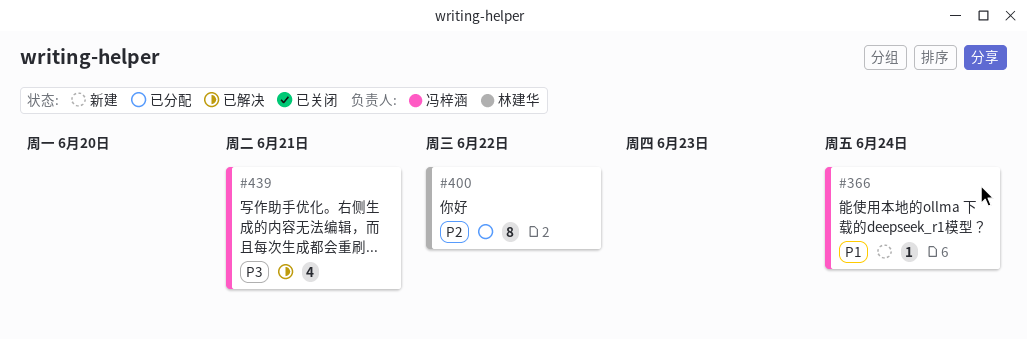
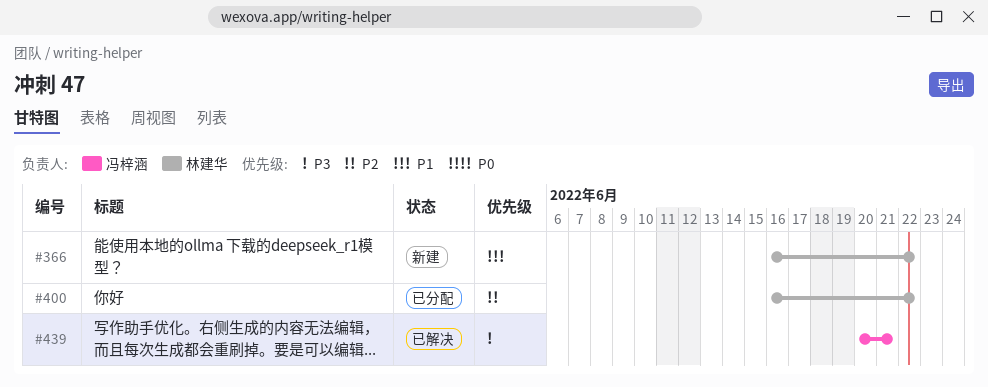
#366, owner: 冯梓涵 -> 林建华
#366, due: Jun 24 -> Jun 22

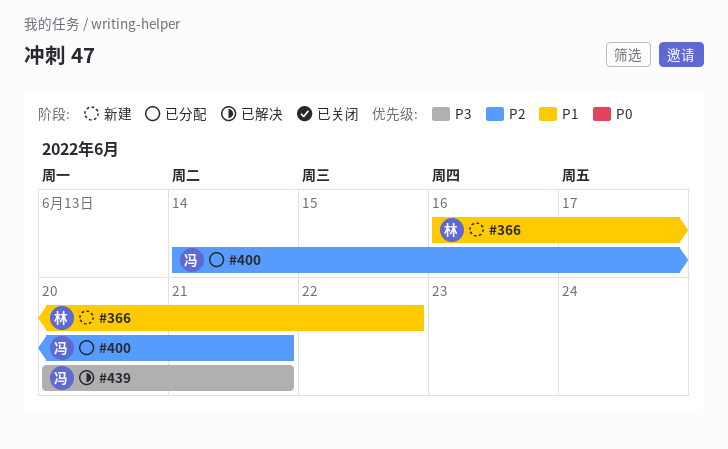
#400, owner: 林建华 -> 冯梓涵
#400, start: Jun 16 -> Jun 14
#400, due: Jun 22 -> Jun 21

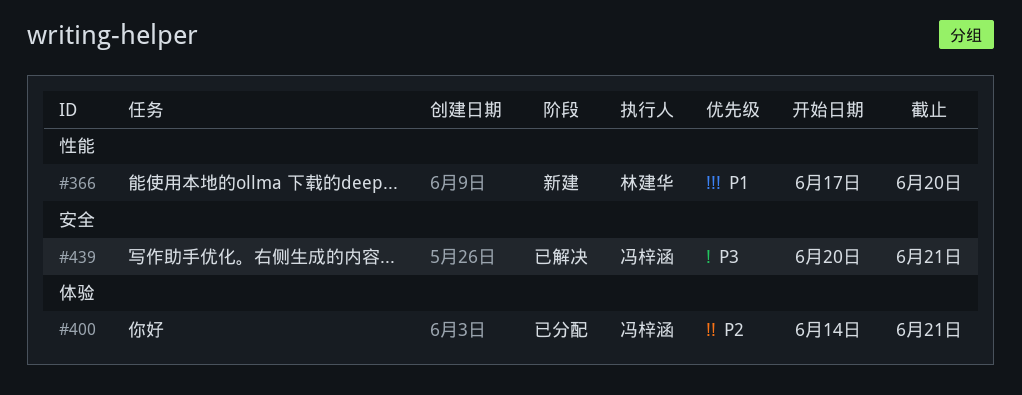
#366, start: Jun 16 -> Jun 17
#366, due: Jun 22 -> Jun 20

